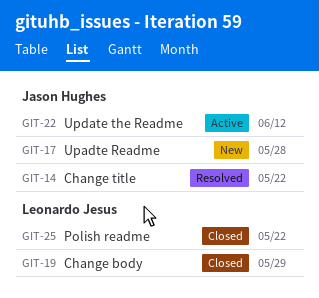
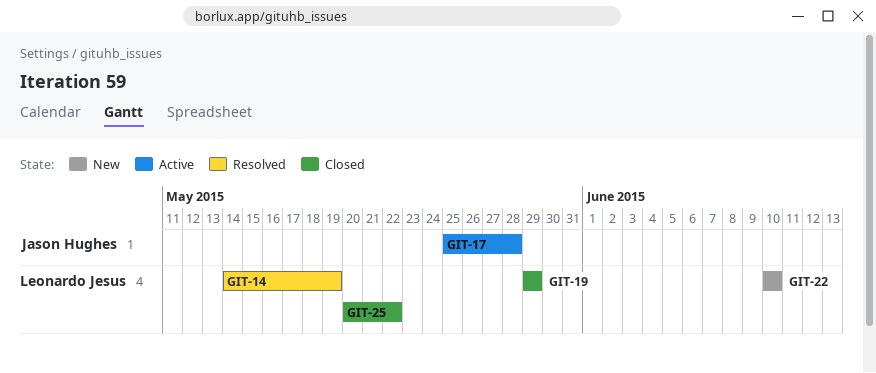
GIT-14, owner: Jason Hughes -> Leonardo Jesus
GIT-14, due: May 22 -> May 19
GIT-17, status: New -> Active
GIT-22, status: Active -> New
GIT-22, owner: Jason Hughes -> Leonardo Jesus
GIT-22, due: Jun 12 -> Jun 10

